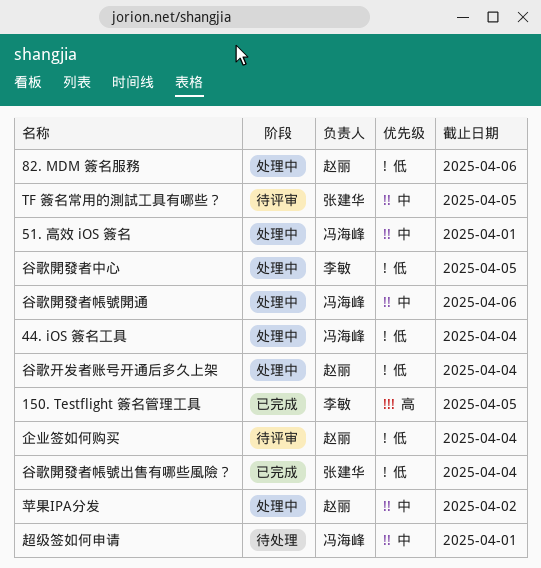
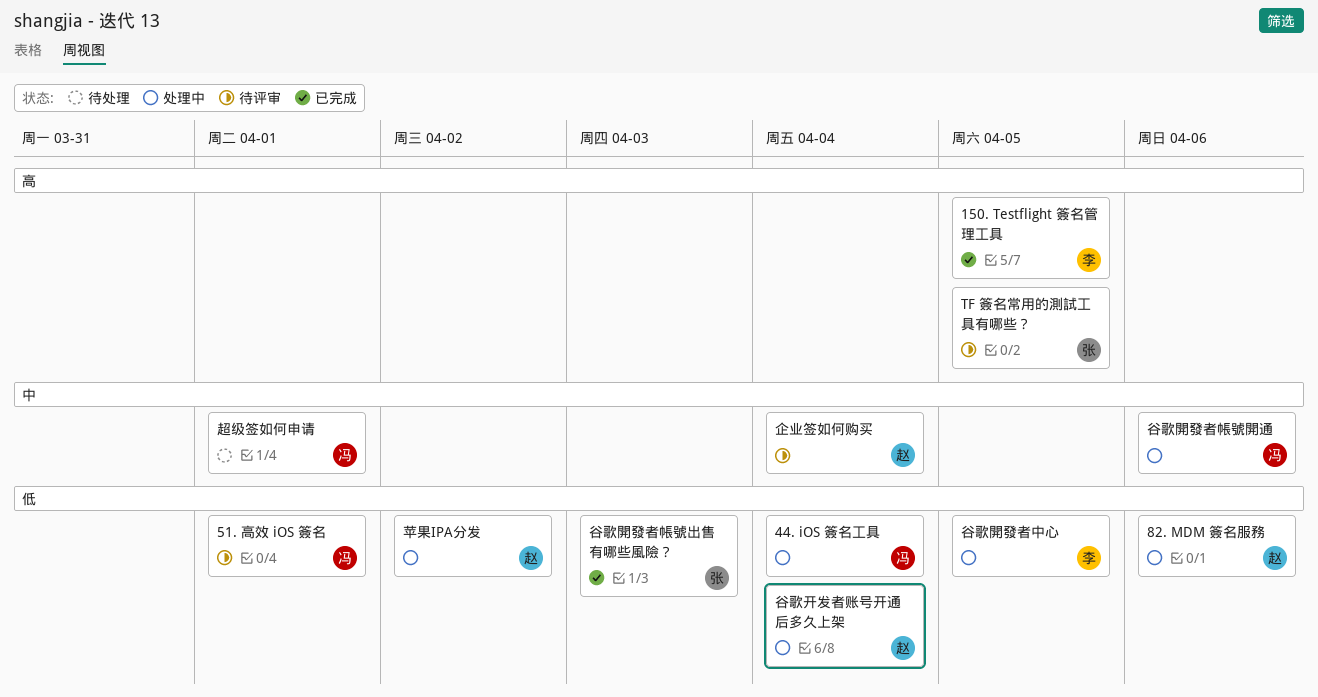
51. 高效 iOS 簽名, status: 处理中 -> 待评审
51. 高效 iOS 簽名, priority: 中 -> 低
TF 簽名常用的測試工具有哪些？, priority: 中 -> 高
企业签如何购买, priority: 低 -> 中
苹果IPA分发, priority: 中 -> 低
谷歌開發者帳號出售有哪些風險？, due: Apr 4 -> Apr 3

